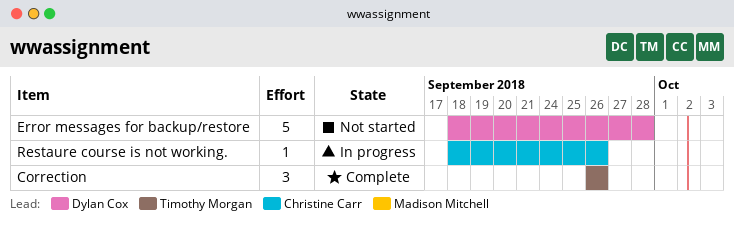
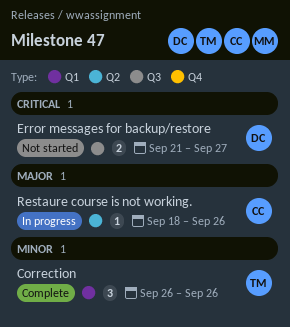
Error messages for backup/restore, estimate: 5 -> 2
Error messages for backup/restore, start: Sep 18 -> Sep 21
Error messages for backup/restore, due: Sep 28 -> Sep 27

